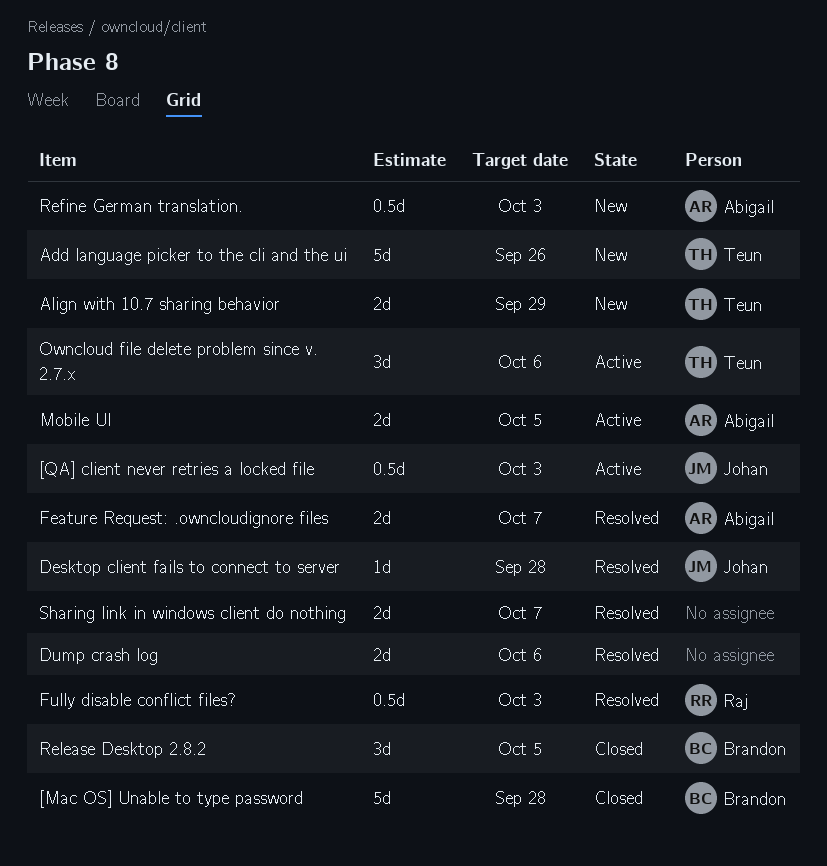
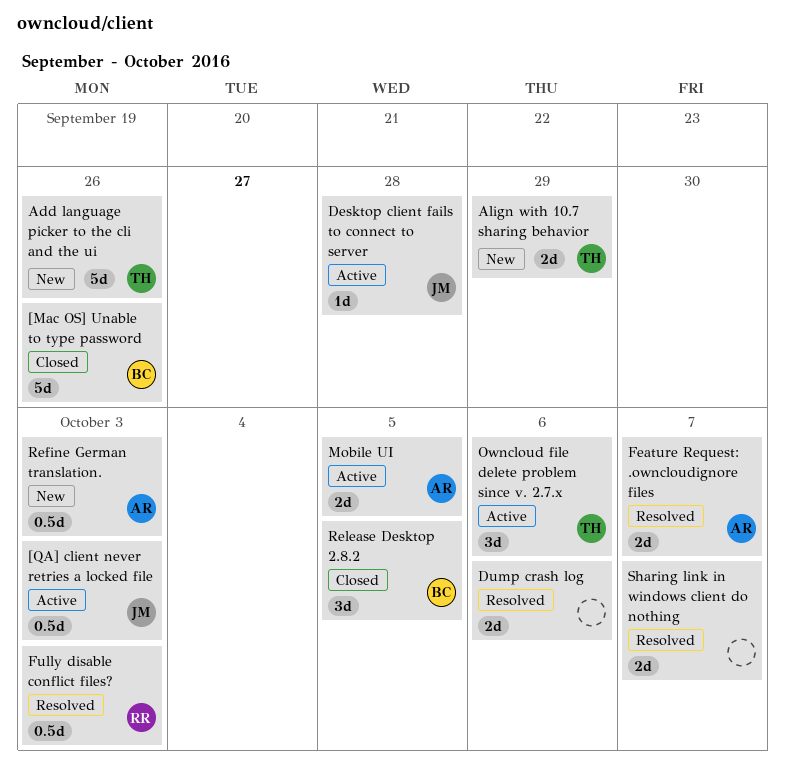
[Mac OS] Unable to type password, due: Sep 28 -> Sep 26
Desktop client fails to connect to server, status: Resolved -> Active

